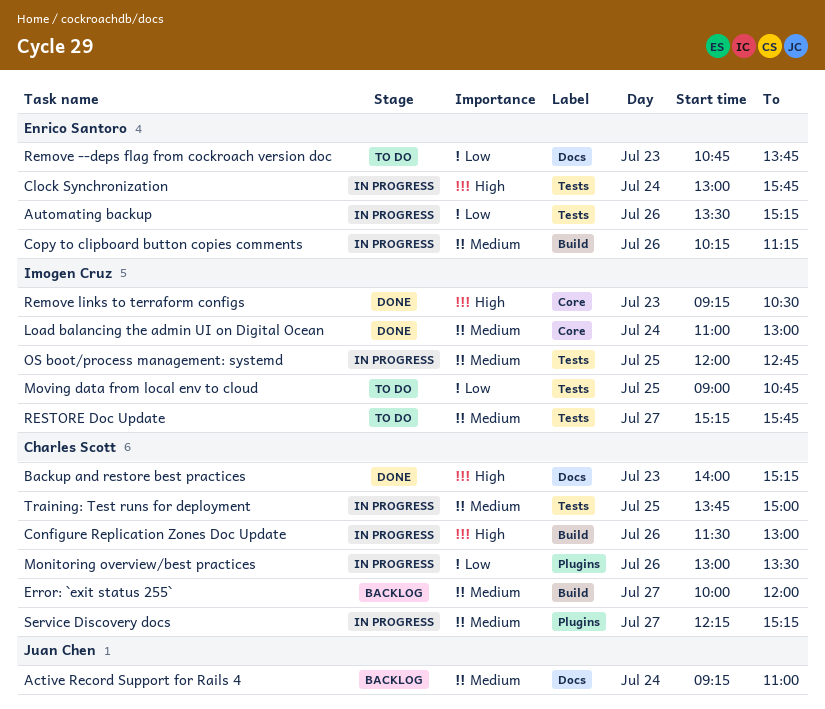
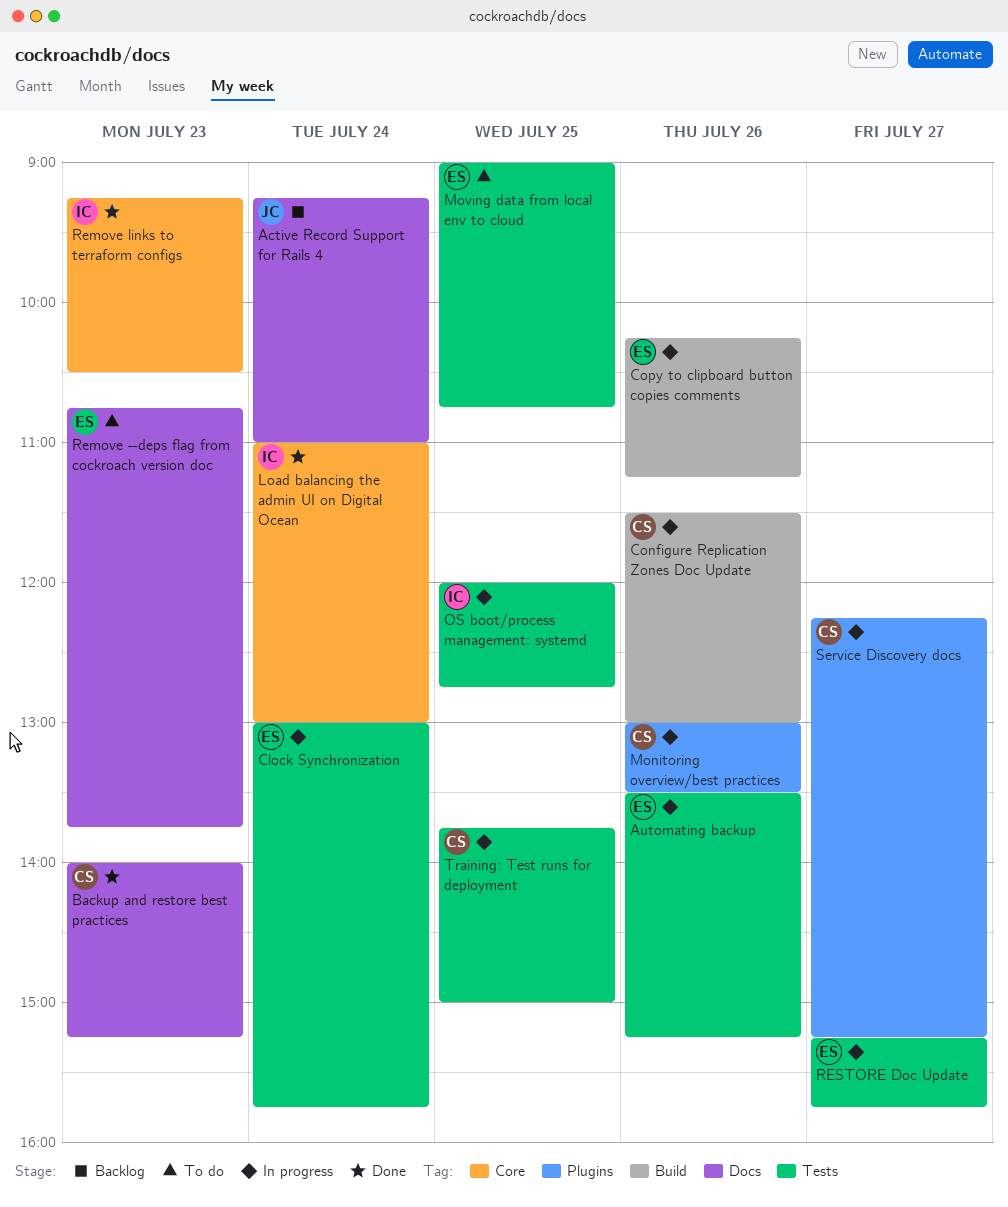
Error: `exit status 255`: present -> none
Moving data from local env to cloud, owner: Imogen Cruz -> Enrico Santoro
RESTORE Doc Update, status: To do -> In progress
RESTORE Doc Update, owner: Imogen Cruz -> Enrico Santoro

